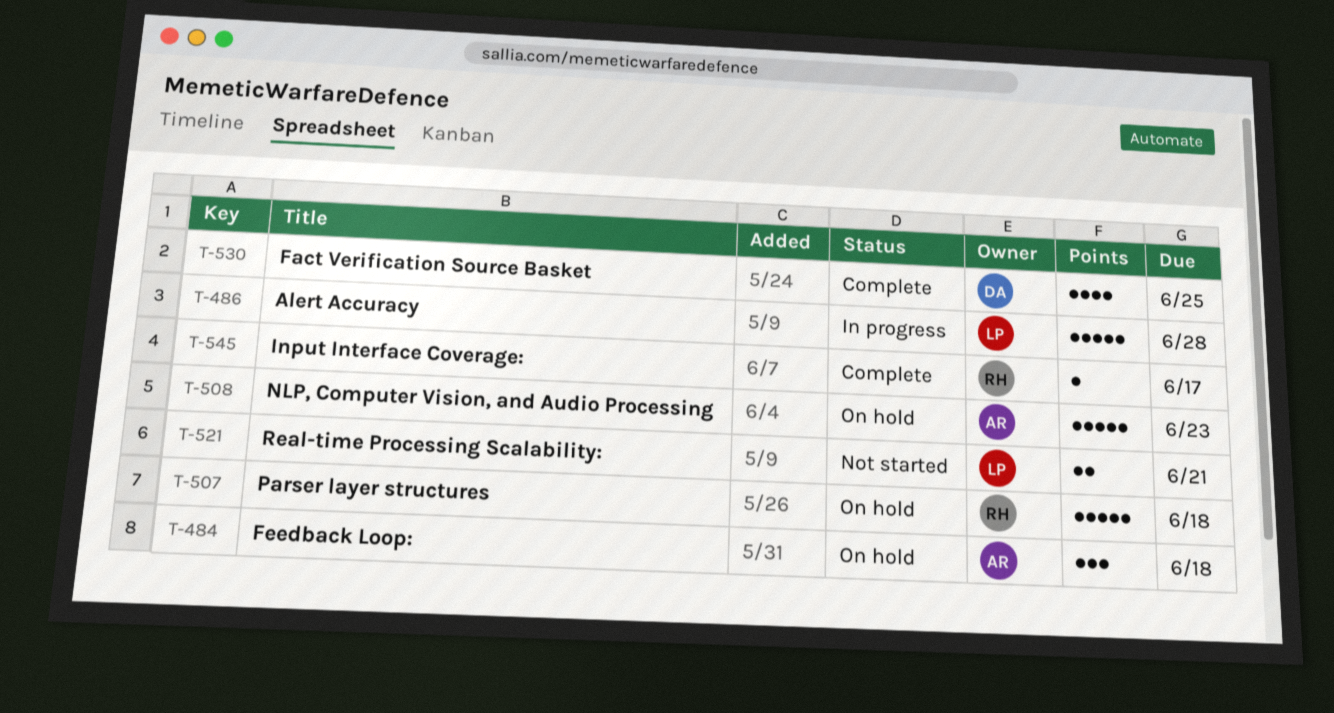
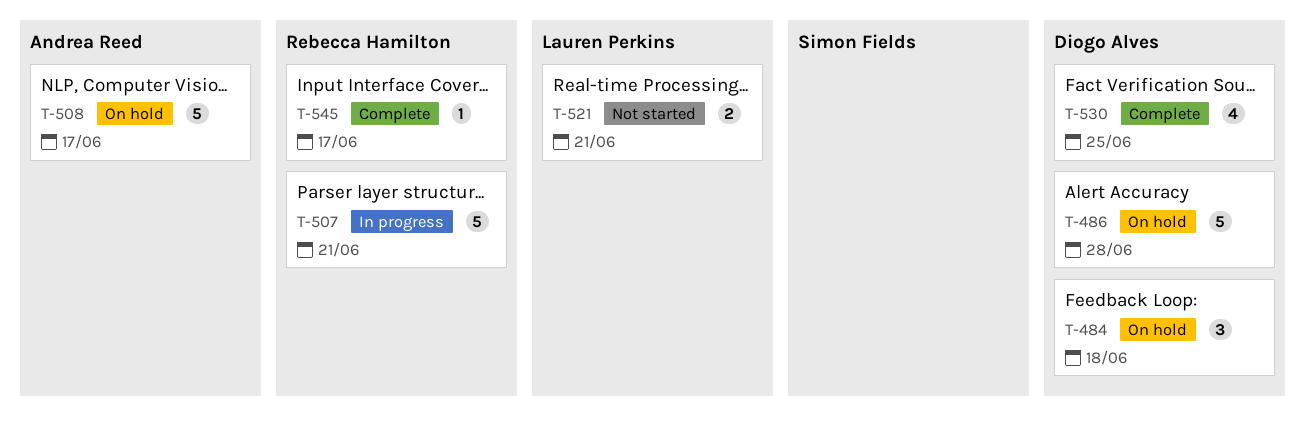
T-484, owner: Andrea Reed -> Diogo Alves
T-486, status: In progress -> On hold
T-486, owner: Lauren Perkins -> Diogo Alves
T-507, status: On hold -> In progress
T-507, due: Jun 18 -> Jun 21
T-508, due: Jun 23 -> Jun 17

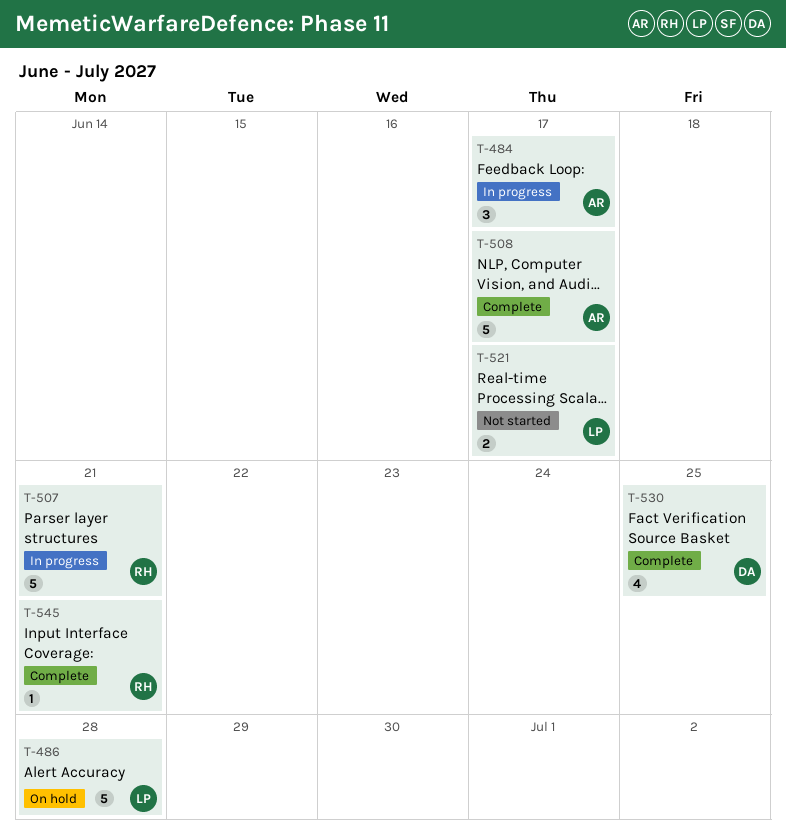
T-484, status: On hold -> In progress
T-484, owner: Diogo Alves -> Andrea Reed
T-484, due: Jun 18 -> Jun 17
T-486, owner: Diogo Alves -> Lauren Perkins
T-508, status: On hold -> Complete
T-521, due: Jun 21 -> Jun 17
T-545, due: Jun 17 -> Jun 21

